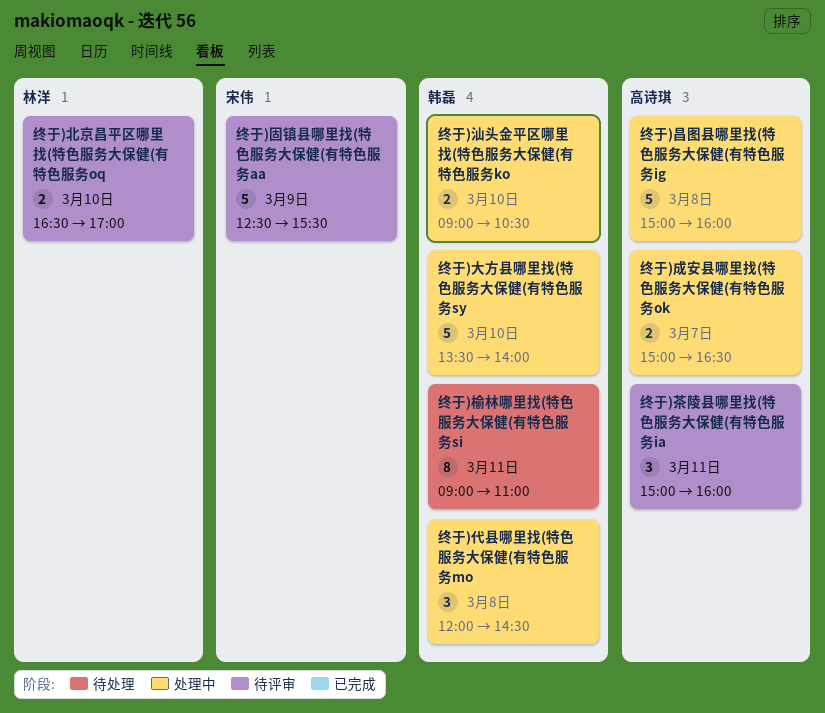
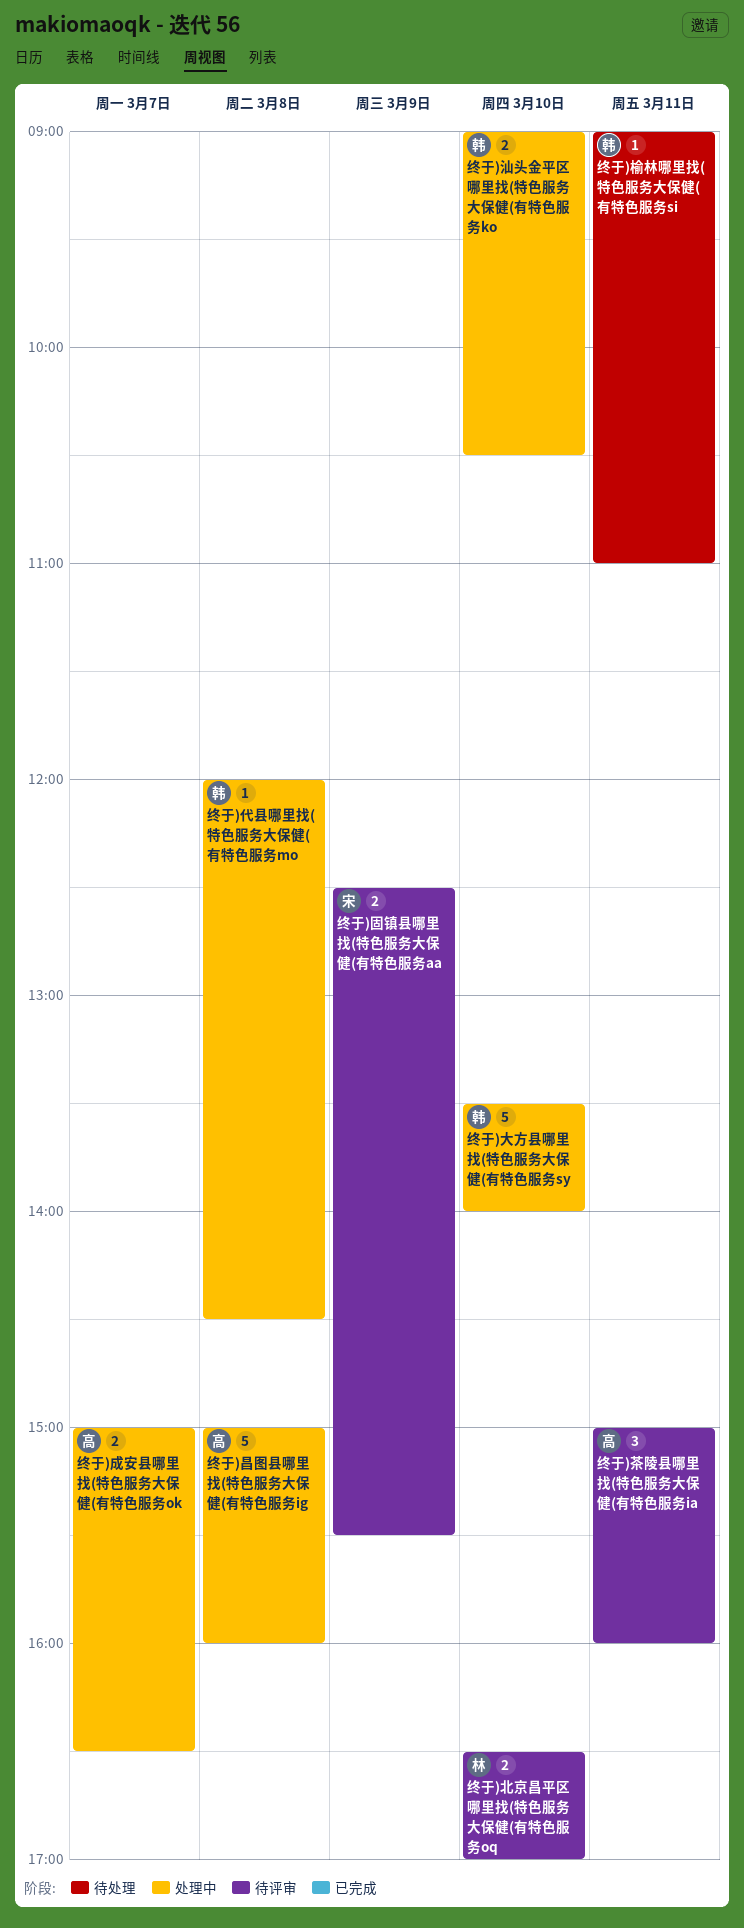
终于)代县哪里找(特色服务大保健(有特色服务mo, estimate: 3 -> 1
终于)固镇县哪里找(特色服务大保健(有特色服务aa, estimate: 5 -> 2
终于)榆林哪里找(特色服务大保健(有特色服务si, estimate: 8 -> 1

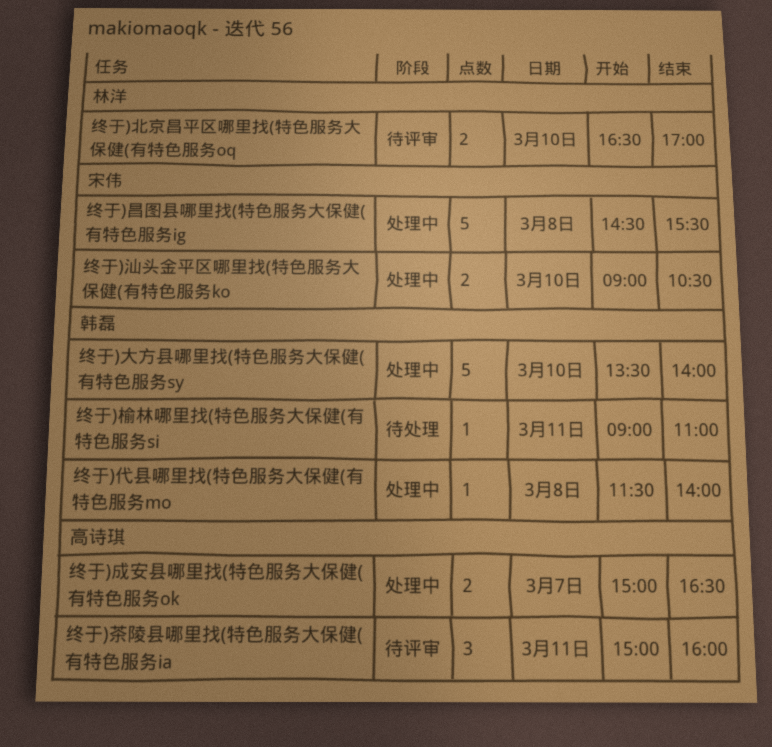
终于)代县哪里找(特色服务大保健(有特色服务mo, begins: 12:00 -> 11:30
终于)代县哪里找(特色服务大保健(有特色服务mo, ends: 14:30 -> 14:00
终于)固镇县哪里找(特色服务大保健(有特色服务aa: present -> none
终于)昌图县哪里找(特色服务大保健(有特色服务ig, owner: 高诗琪 -> 宋伟
终于)昌图县哪里找(特色服务大保健(有特色服务ig, begins: 15:00 -> 14:30
终于)昌图县哪里找(特色服务大保健(有特色服务ig, ends: 16:00 -> 15:30
终于)汕头金平区哪里找(特色服务大保健(有特色服务ko, owner: 韩磊 -> 宋伟

